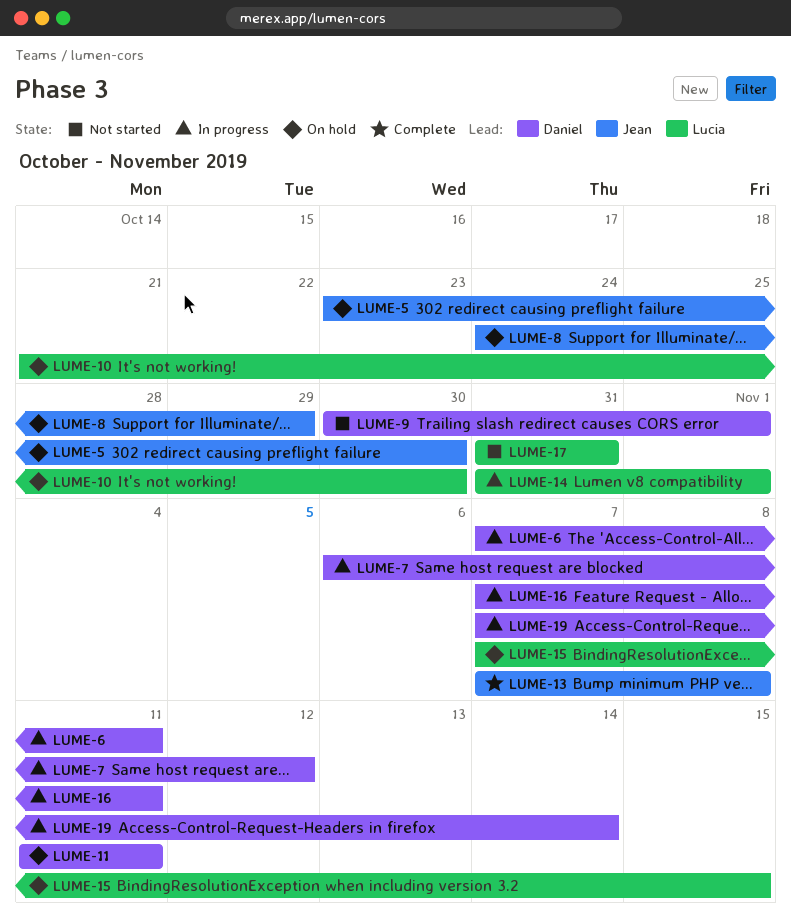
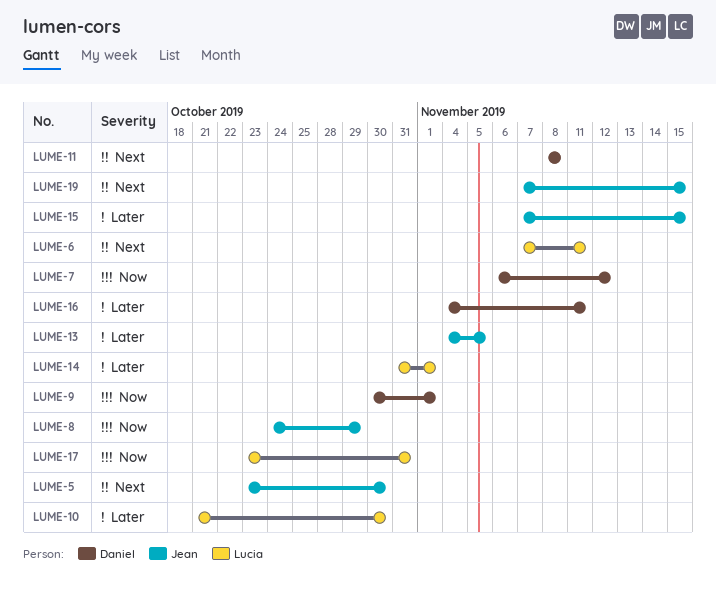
LUME-6, owner: Daniel -> Lucia
LUME-11, start: Nov 11 -> Nov 8
LUME-11, due: Nov 11 -> Nov 8
LUME-13, start: Nov 7 -> Nov 4
LUME-13, due: Nov 8 -> Nov 5
LUME-15, owner: Lucia -> Jean
LUME-16, start: Nov 7 -> Nov 4
LUME-17, start: Oct 31 -> Oct 23
LUME-19, owner: Daniel -> Jean
LUME-19, due: Nov 14 -> Nov 15

